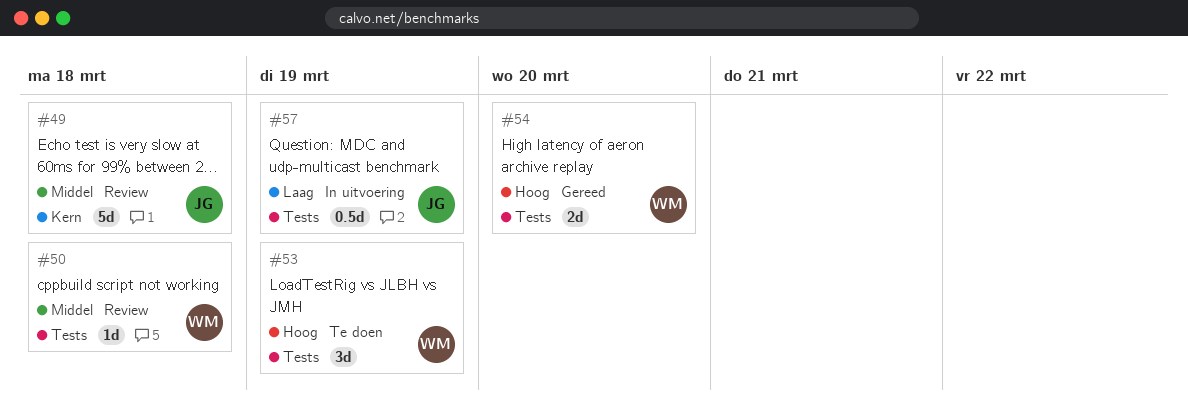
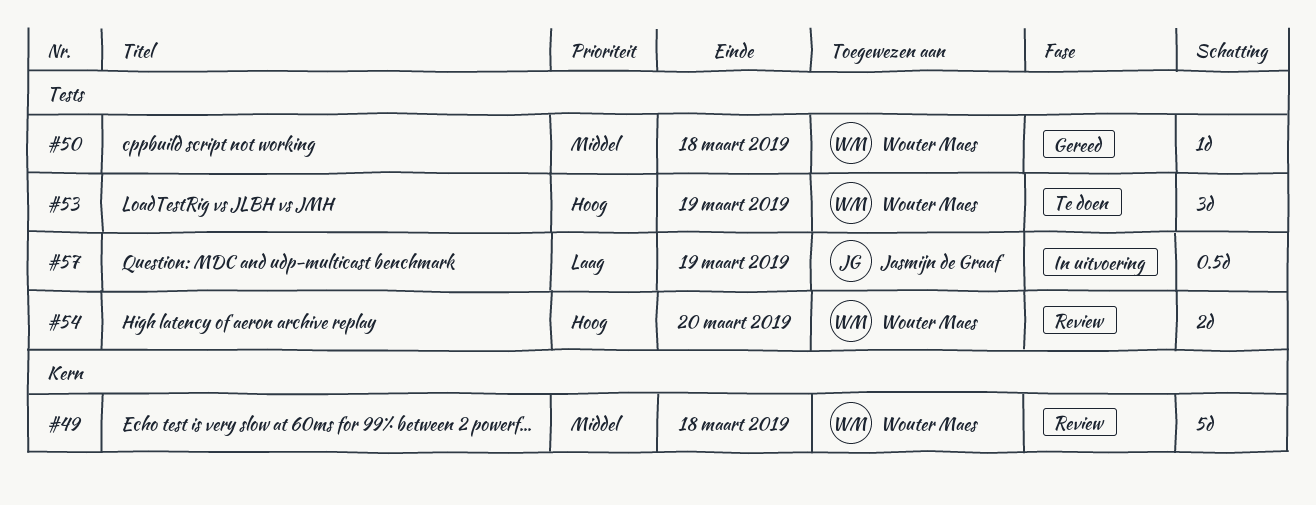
#49, owner: Jasmijn de Graaf -> Wouter Maes
#50, status: Review -> Gereed
#54, status: Gereed -> Review

